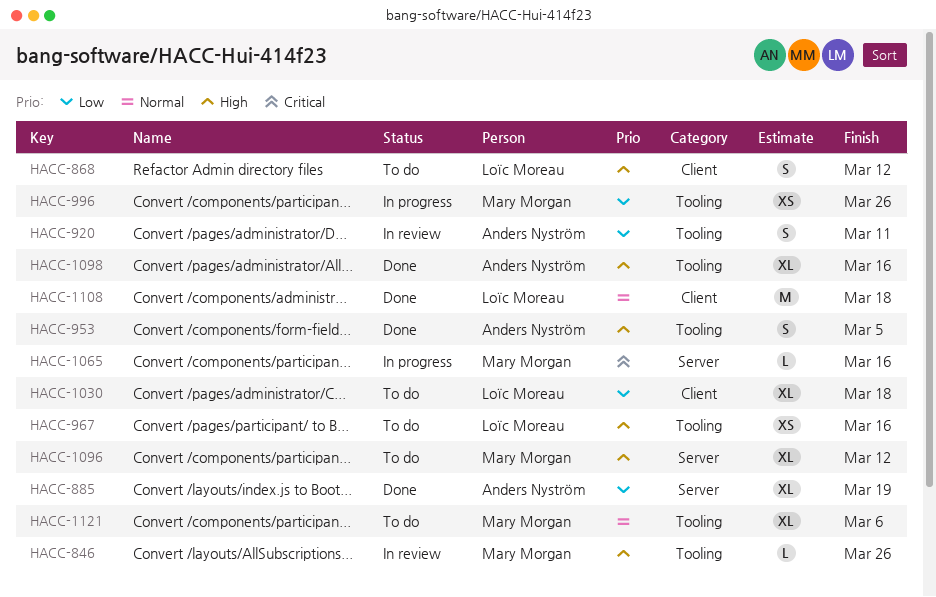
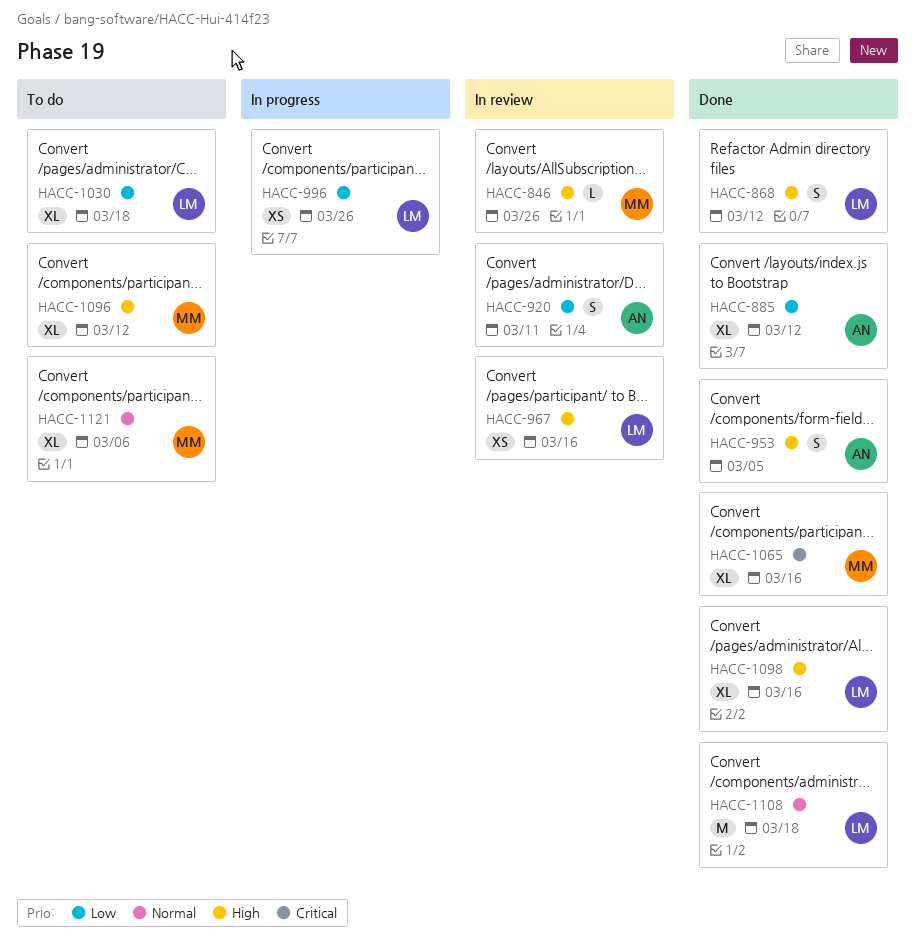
HACC-868, status: To do -> Done
HACC-885, due: Mar 19 -> Mar 12
HACC-967, status: To do -> In review
HACC-996, owner: Mary Morgan -> Loïc Moreau
HACC-1065, status: In progress -> Done
HACC-1065, estimate: L -> XL
HACC-1098, owner: Anders Nyström -> Loïc Moreau

